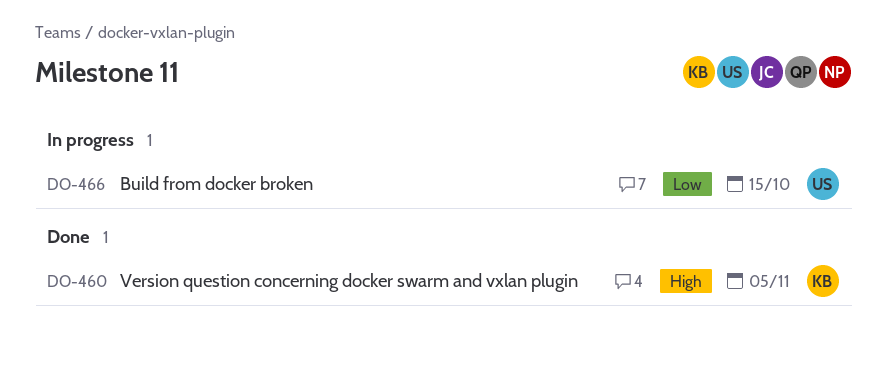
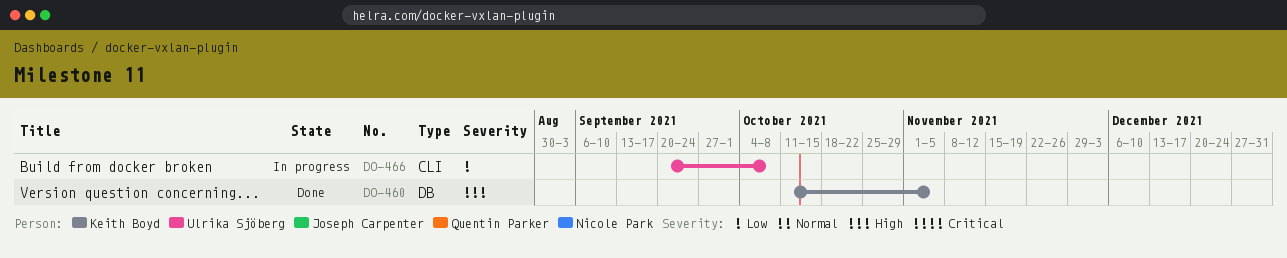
DO-466, due: Oct 15 -> Oct 8

